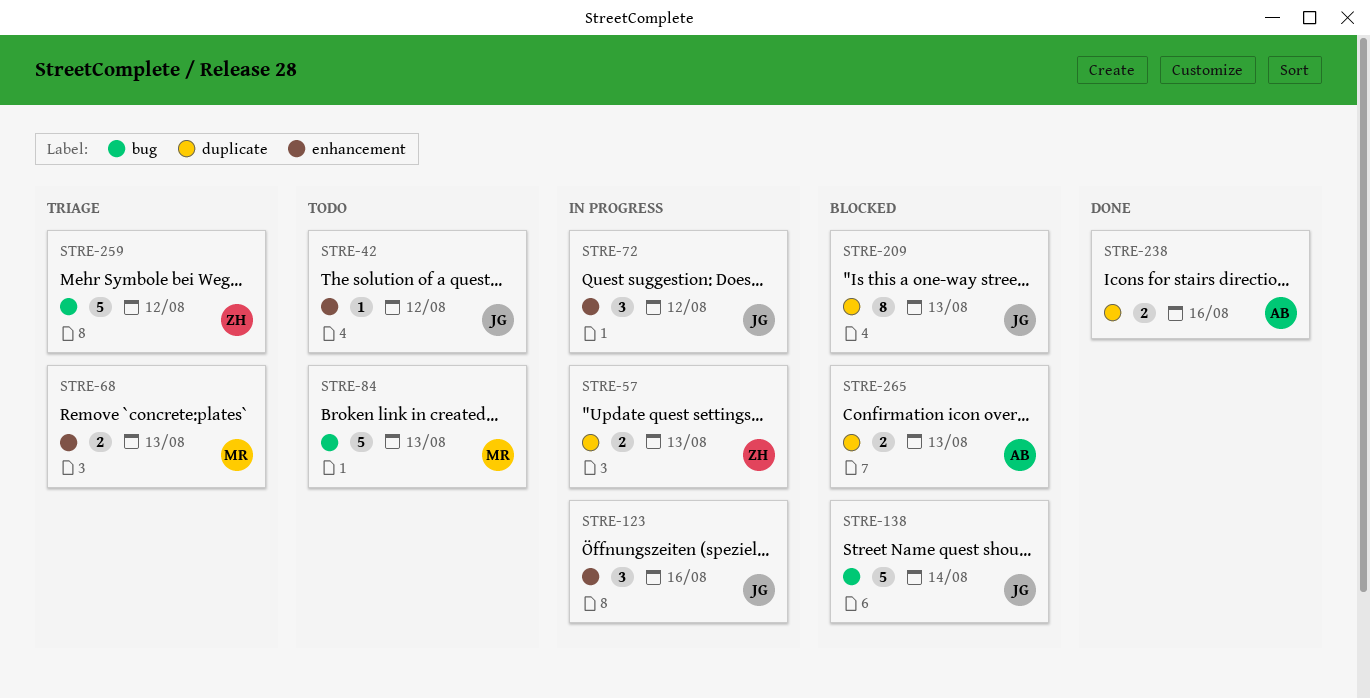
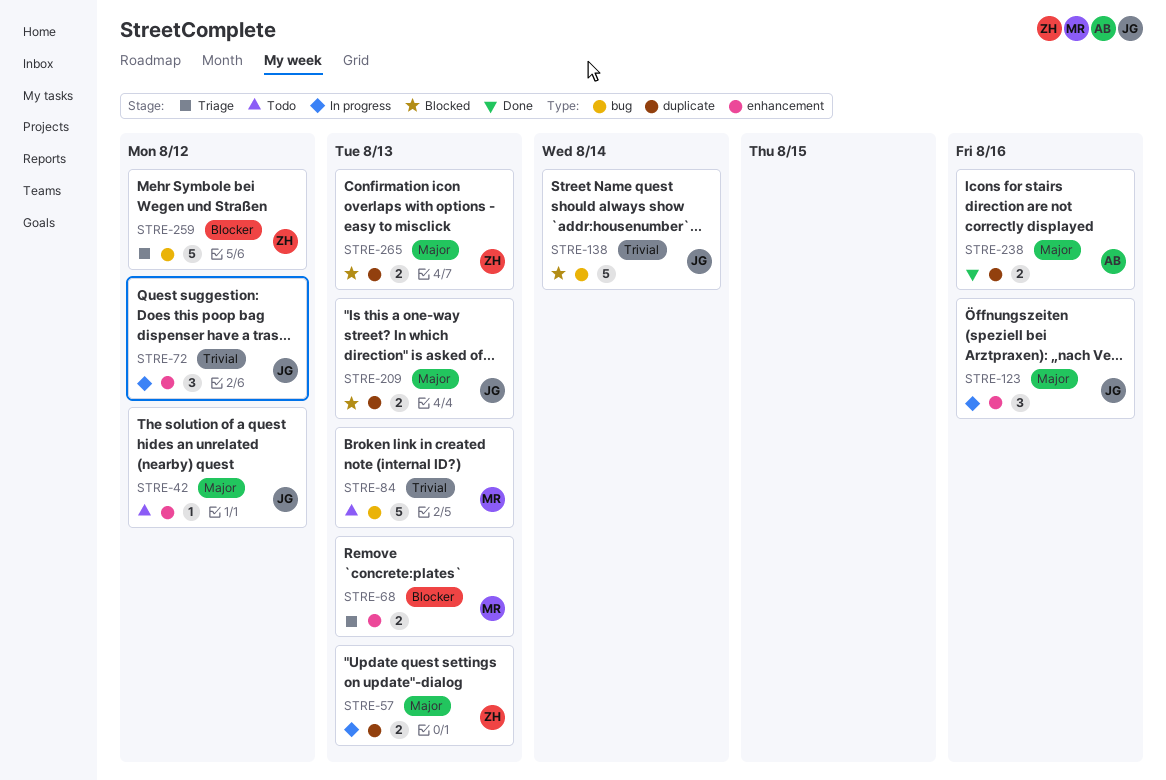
STRE-209, estimate: 8 -> 2
STRE-265, owner: AB -> ZH

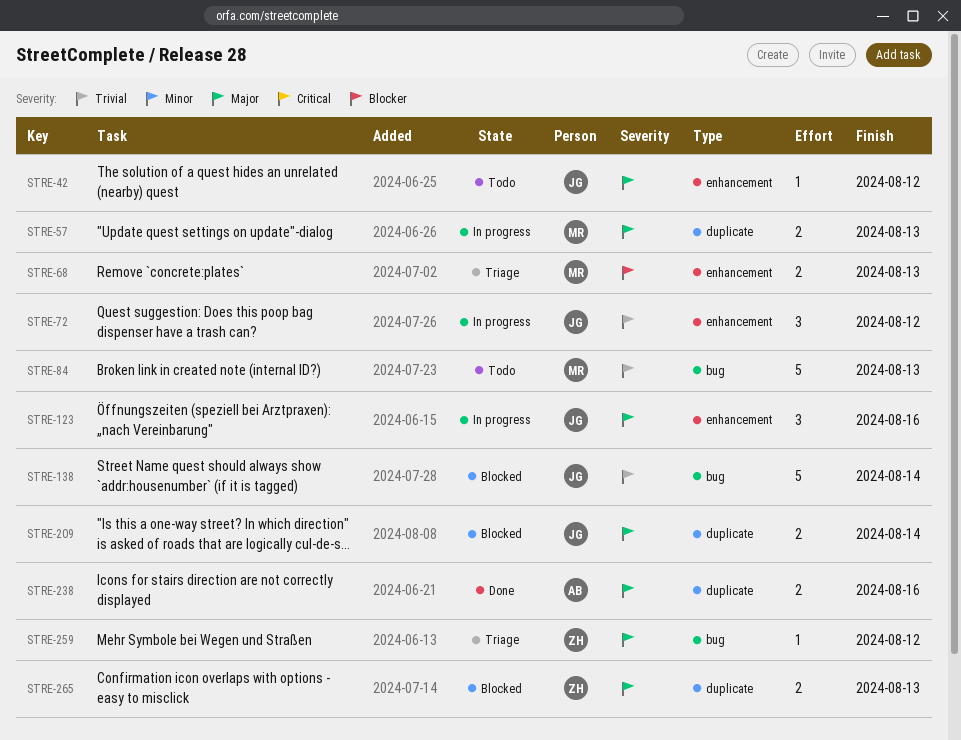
STRE-57, owner: ZH -> MR
STRE-209, due: Aug 13 -> Aug 14
STRE-259, priority: Blocker -> Major
STRE-259, estimate: 5 -> 1

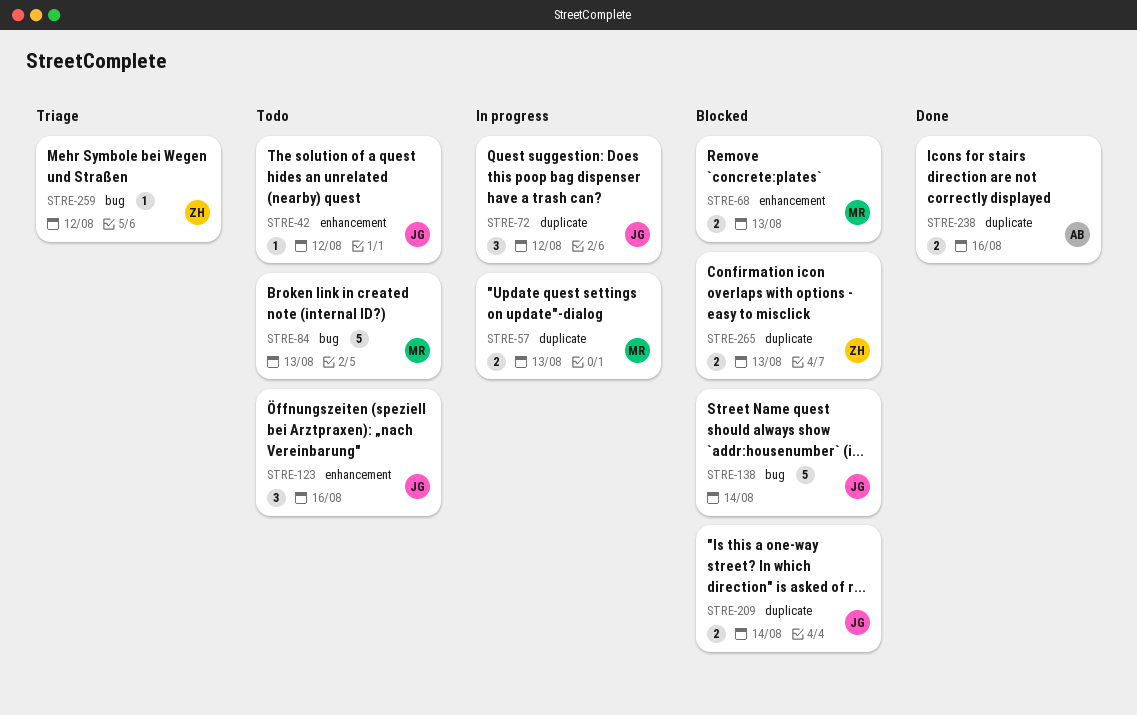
STRE-68, status: Triage -> Blocked
STRE-72, label: enhancement -> duplicate
STRE-123, status: In progress -> Todo

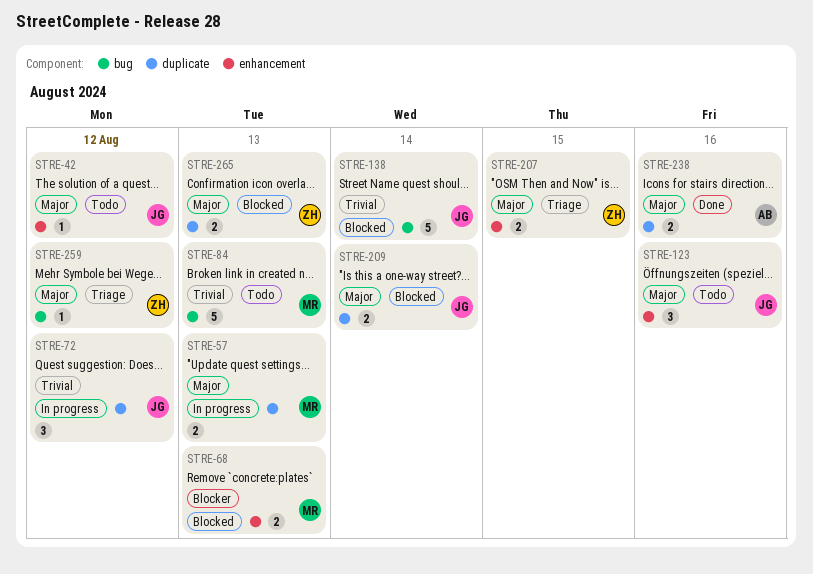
STRE-207: none -> present

